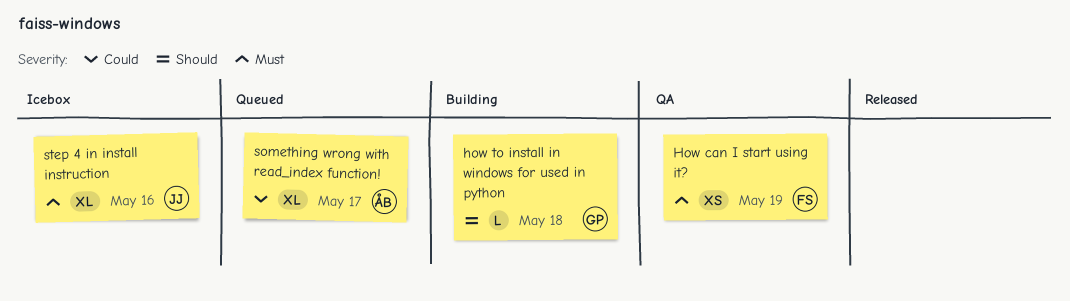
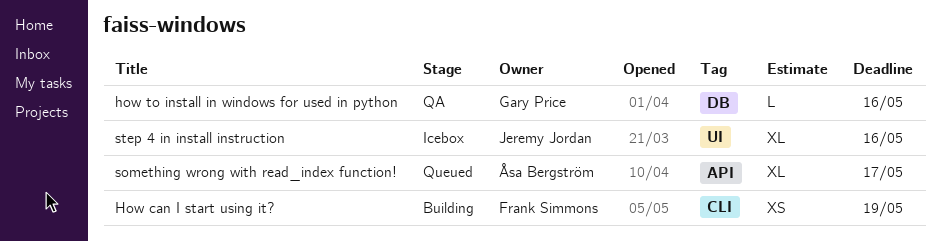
How can I start using it?, status: QA -> Building
how to install in windows for used in python, status: Building -> QA
how to install in windows for used in python, due: May 18 -> May 16

